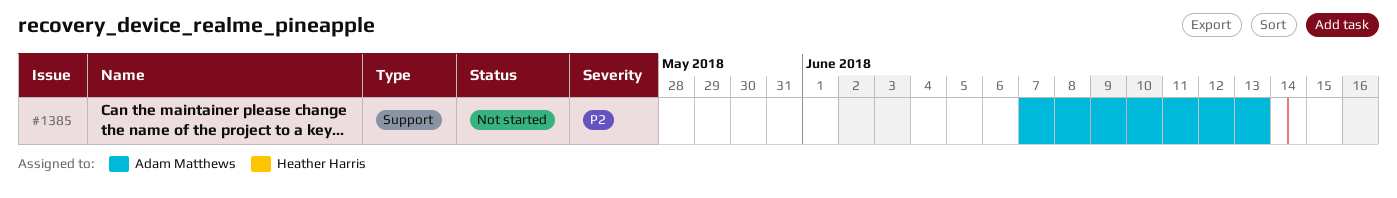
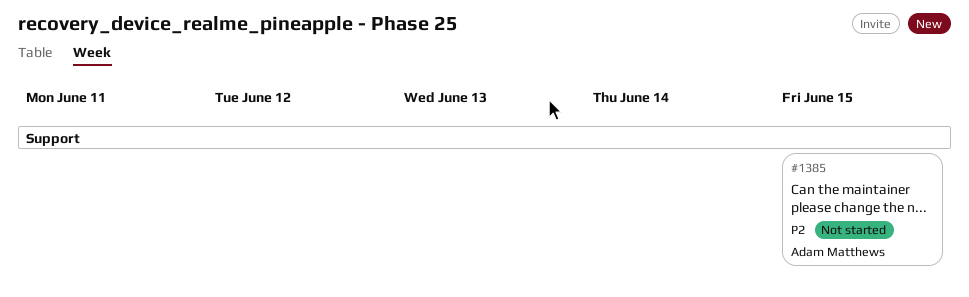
#1385, due: Jun 13 -> Jun 15

